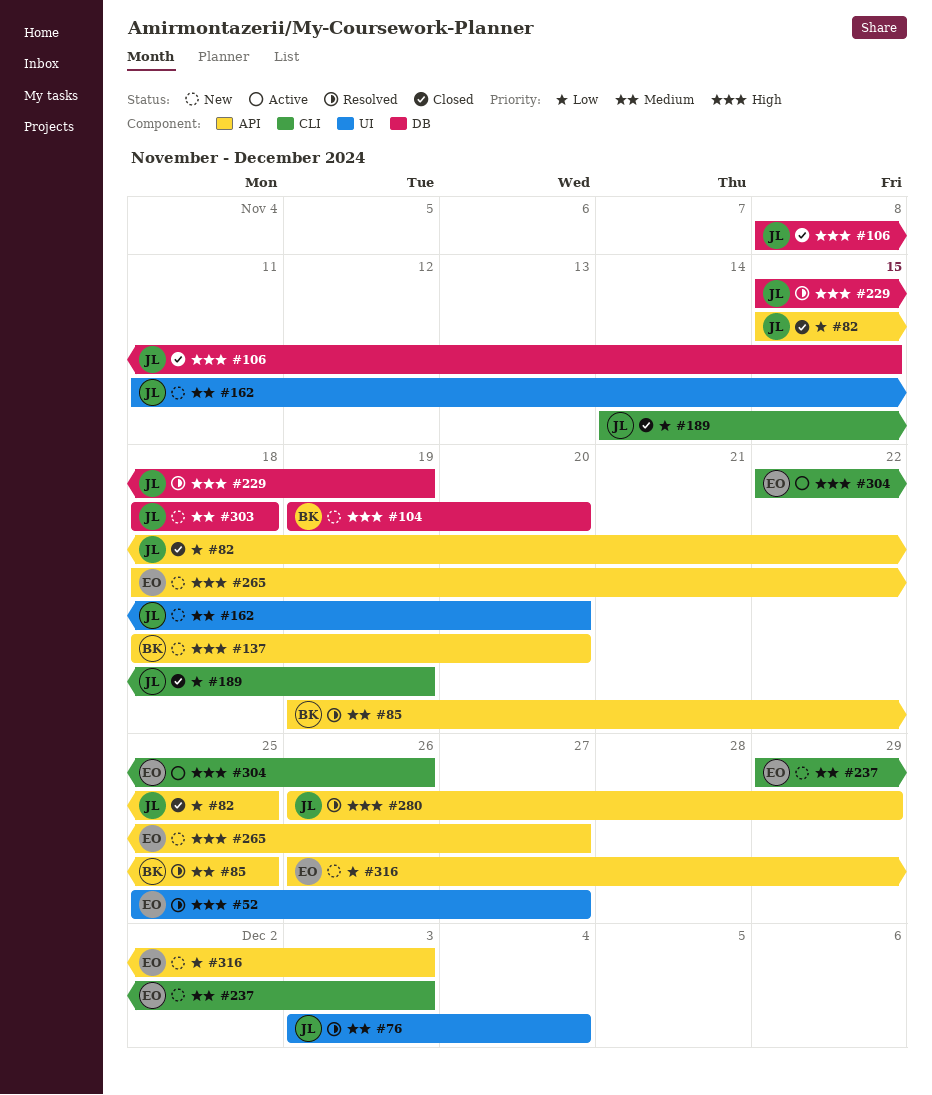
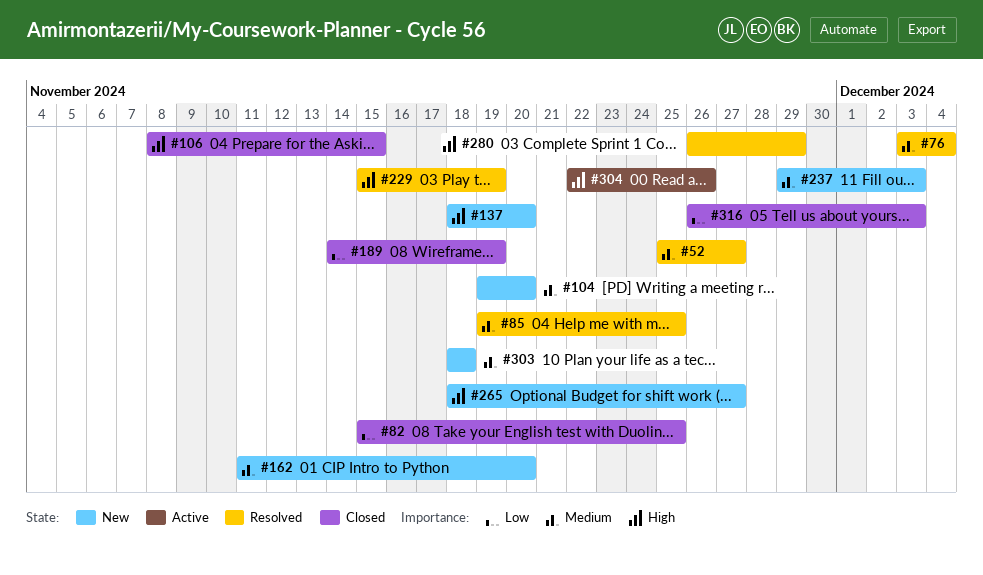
#52, priority: High -> Medium
#104, priority: High -> Medium
#316, status: New -> Closed

